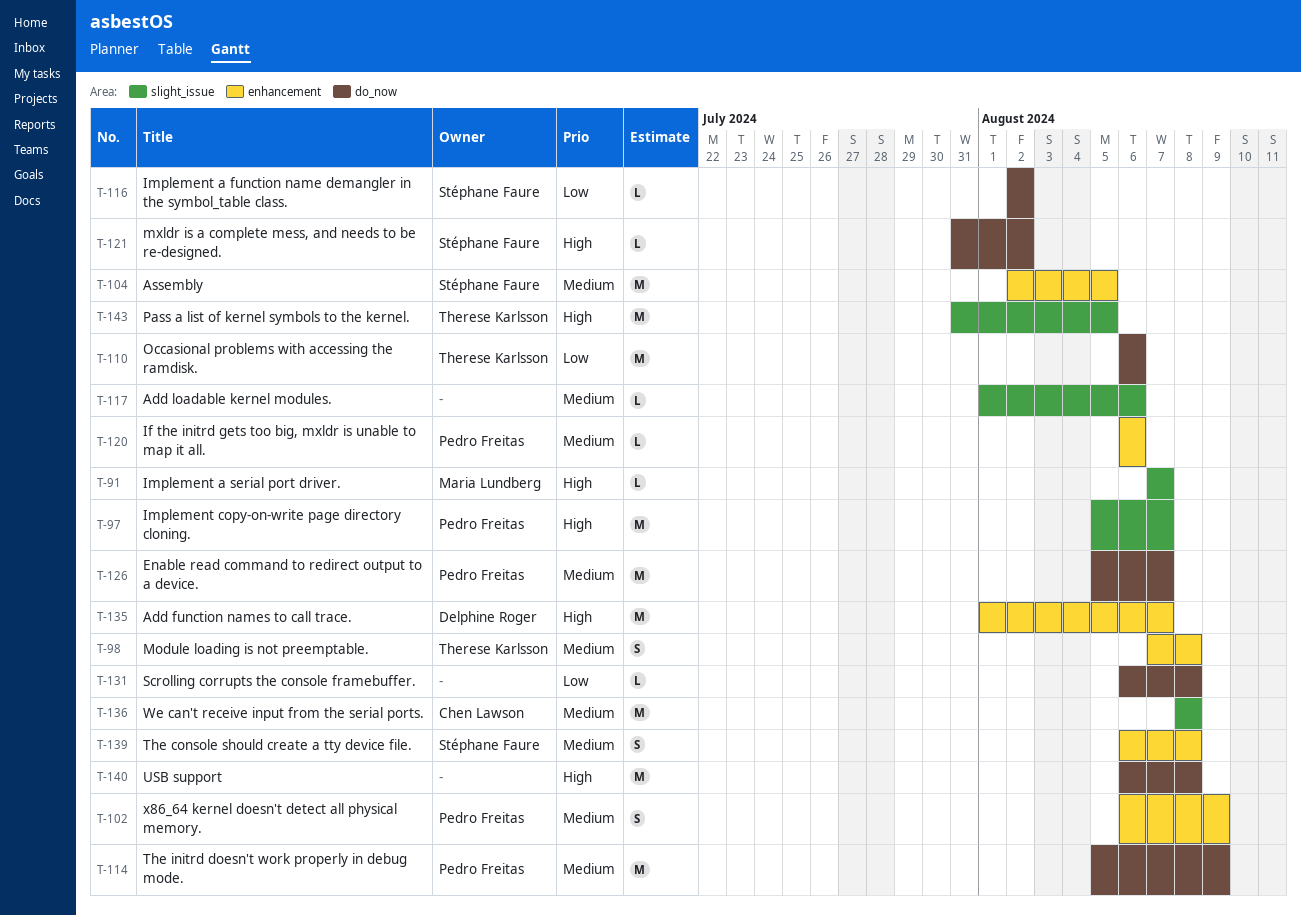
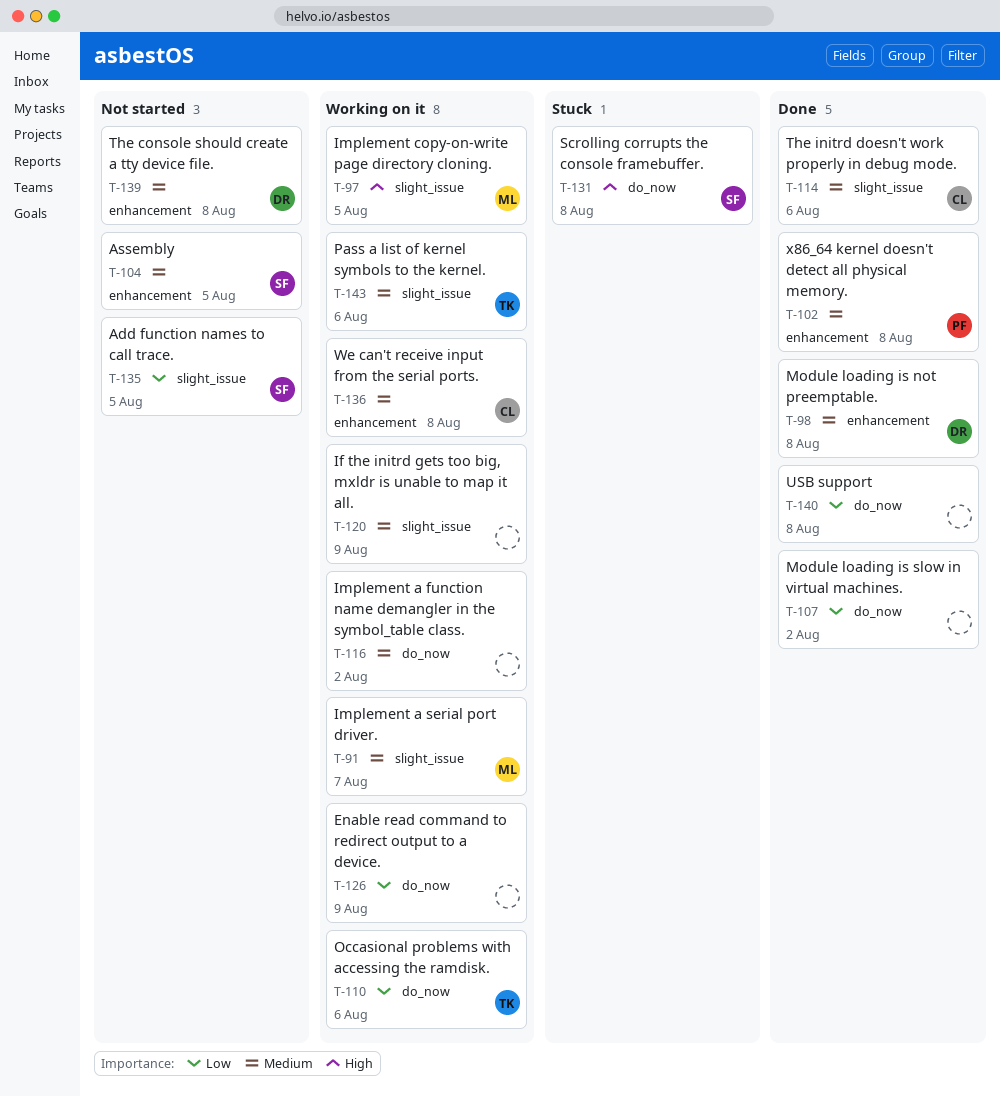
T-91, priority: High -> Medium
T-97, owner: Pedro Freitas -> Maria Lundberg
T-97, due: Aug 7 -> Aug 5
T-98, owner: Therese Karlsson -> Delphine Roger
T-102, due: Aug 9 -> Aug 8
T-107: none -> present
T-114, owner: Pedro Freitas -> Chen Lawson
T-114, label: do_now -> slight_issue
T-114, due: Aug 9 -> Aug 6
T-116, owner: Stéphane Faure -> none
T-116, priority: Low -> Medium
T-117: present -> none
T-120, owner: Pedro Freitas -> none
T-120, label: enhancement -> slight_issue
T-120, due: Aug 6 -> Aug 9
T-121: present -> none
T-126, owner: Pedro Freitas -> none
T-126, priority: Medium -> Low
T-126, due: Aug 7 -> Aug 9
T-131, owner: none -> Stéphane Faure
T-131, priority: Low -> High
T-135, owner: Delphine Roger -> Stéphane Faure
T-135, priority: High -> Low
T-135, label: enhancement -> slight_issue
T-135, due: Aug 7 -> Aug 5
T-136, label: slight_issue -> enhancement
T-139, owner: Stéphane Faure -> Delphine Roger
T-140, priority: High -> Low
T-143, priority: High -> Medium
T-143, due: Aug 5 -> Aug 6

